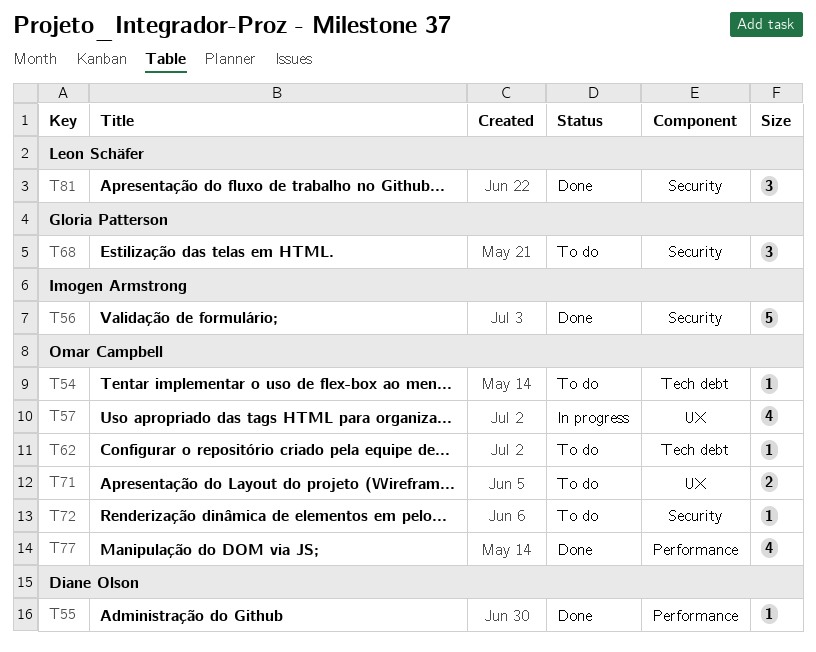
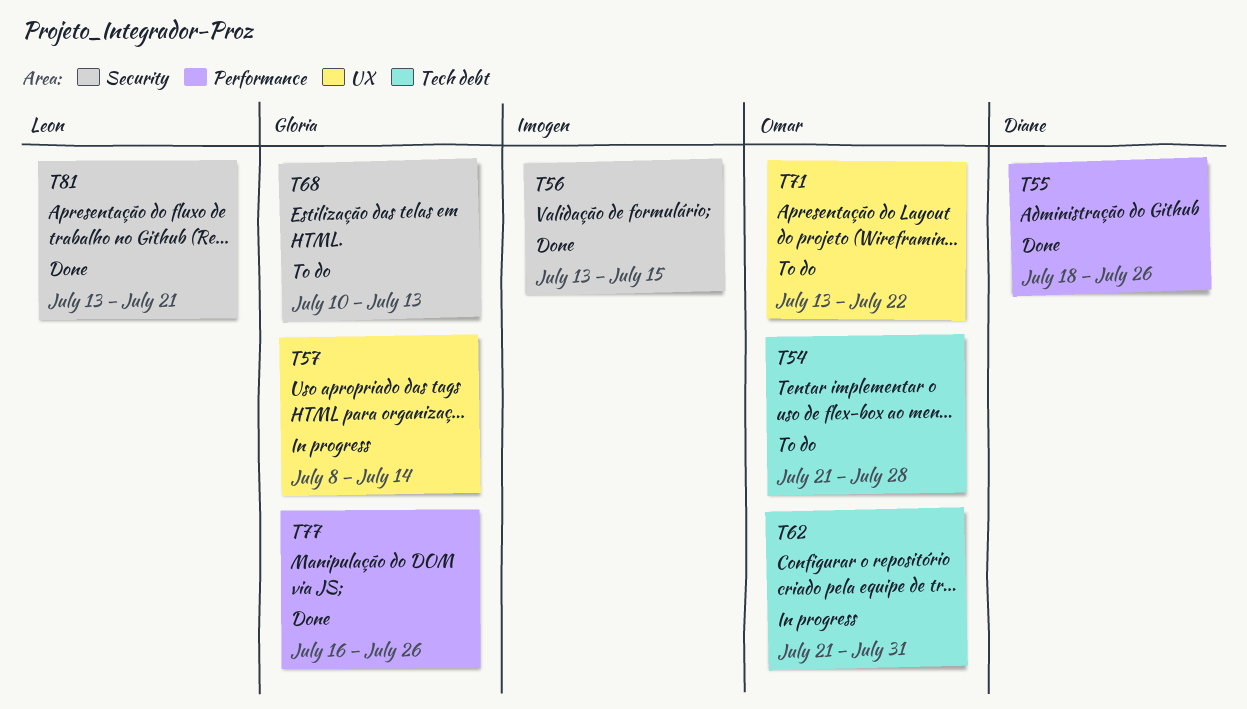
T57, owner: Omar Campbell -> Gloria Patterson
T62, status: To do -> In progress
T72: present -> none
T77, owner: Omar Campbell -> Gloria Patterson

